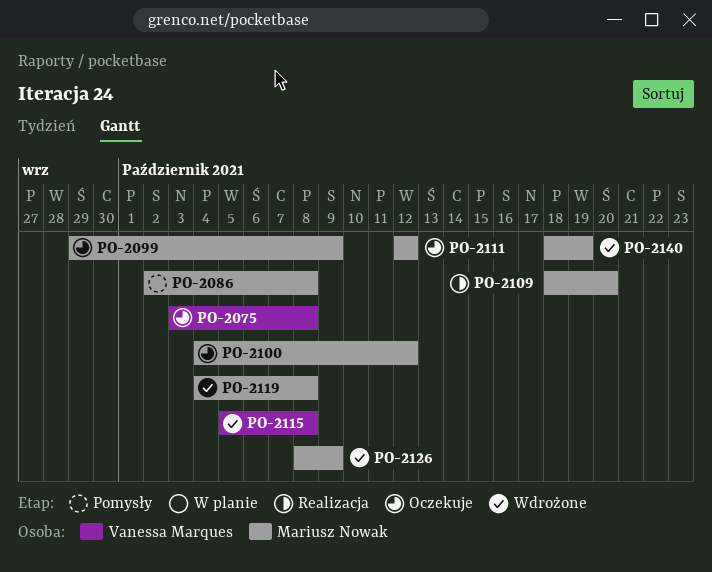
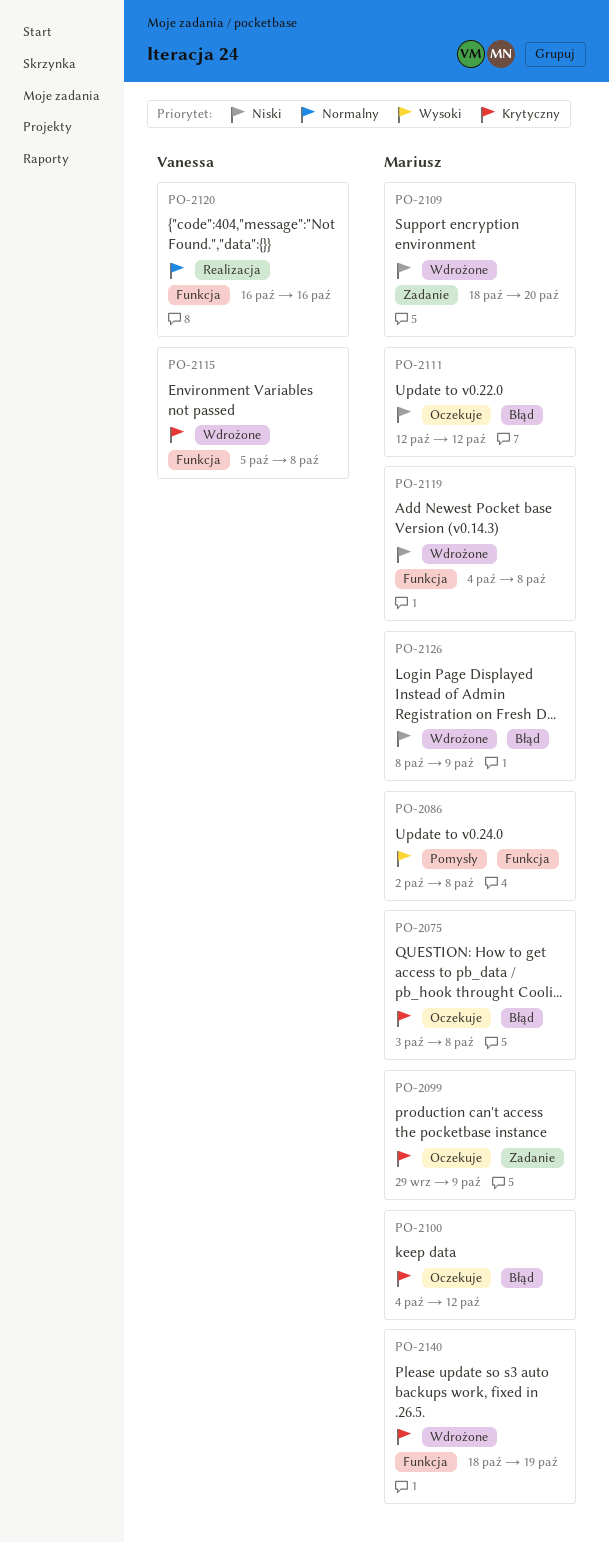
PO-2075, owner: Vanessa Marques -> Mariusz Nowak
PO-2109, status: Realizacja -> Wdrożone
PO-2120: none -> present

